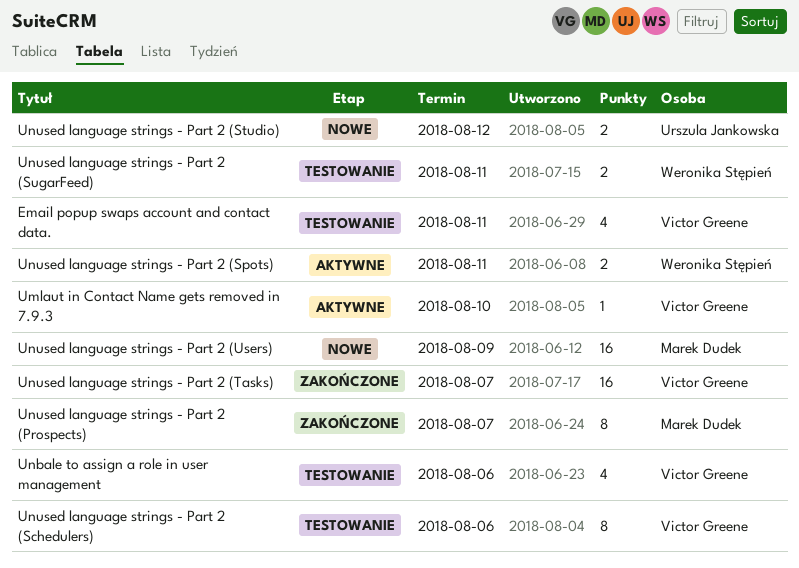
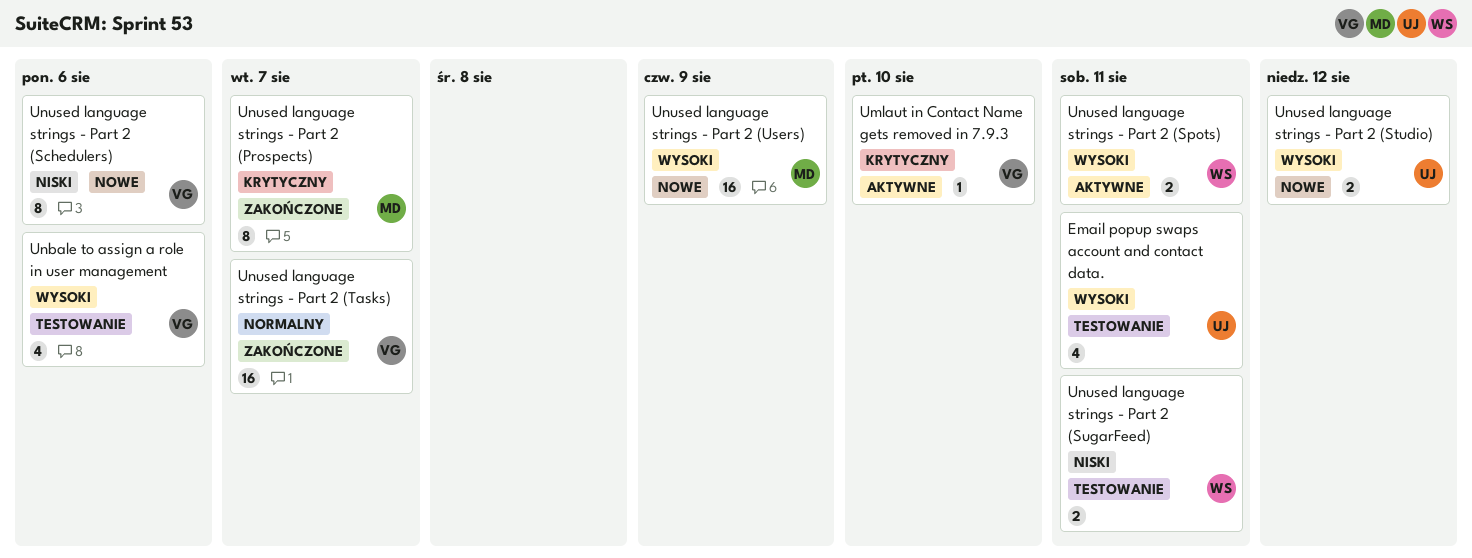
Email popup swaps account and contact data., owner: Victor Greene -> Urszula Jankowska
Unused language strings - Part 2 (Schedulers), status: Testowanie -> Nowe

